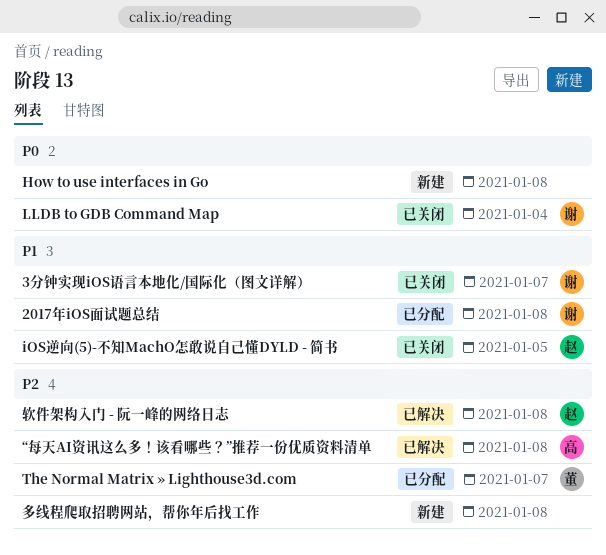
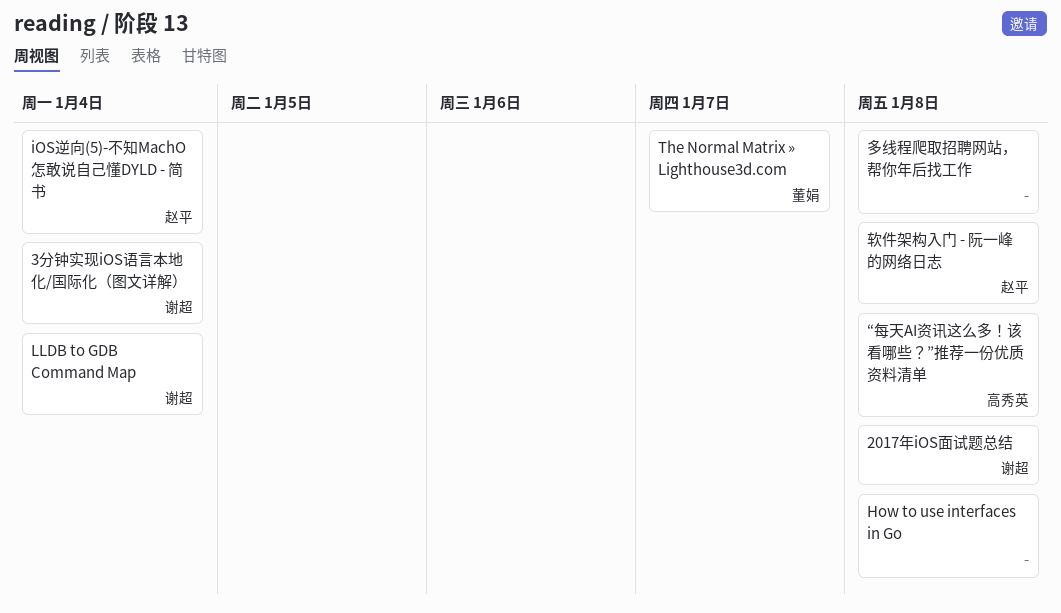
3分钟实现iOS语言本地化/国际化（图文详解）, due: Jan 7 -> Jan 4
iOS逆向(5)-不知MachO怎敢说自己懂DYLD - 简书, due: Jan 5 -> Jan 4

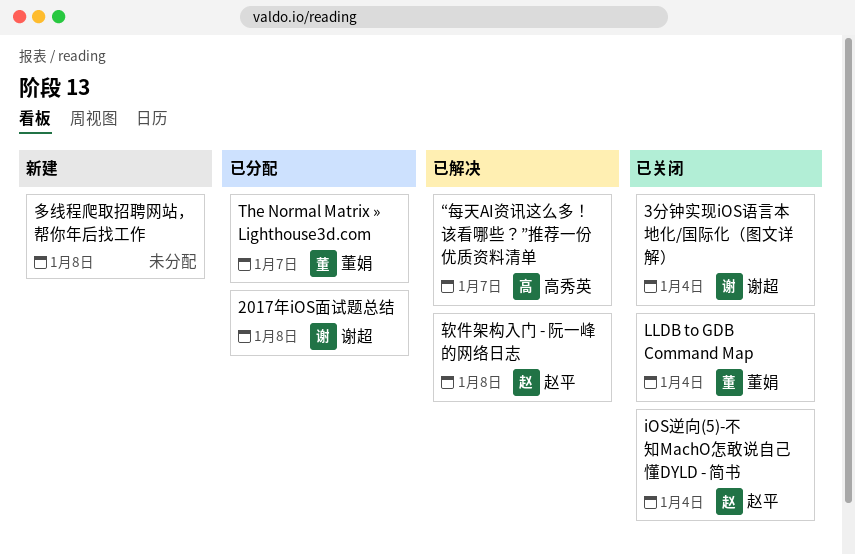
How to use interfaces in Go: present -> none
LLDB to GDB Command Map, owner: 谢超 -> 董娟
“每天AI资讯这么多！该看哪些？”推荐一份优质资料清单, due: Jan 8 -> Jan 7

